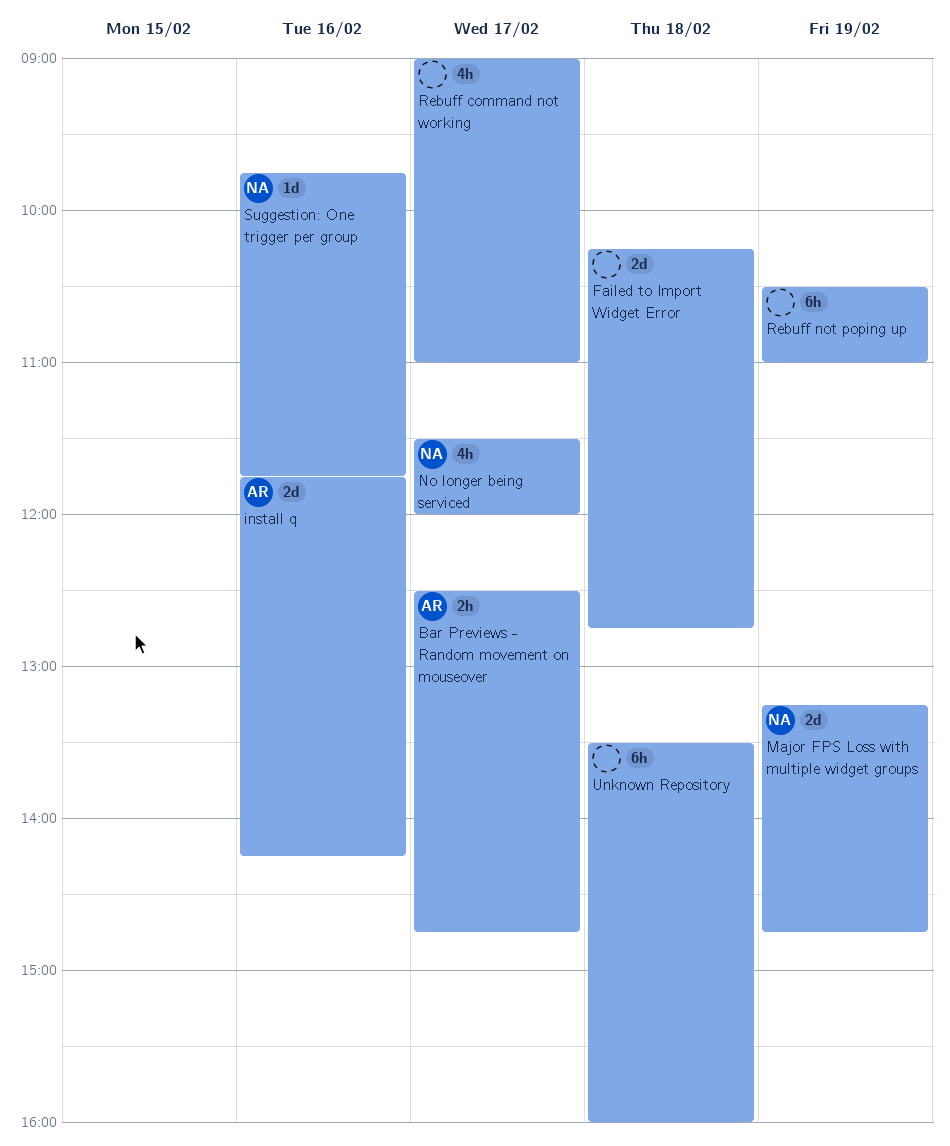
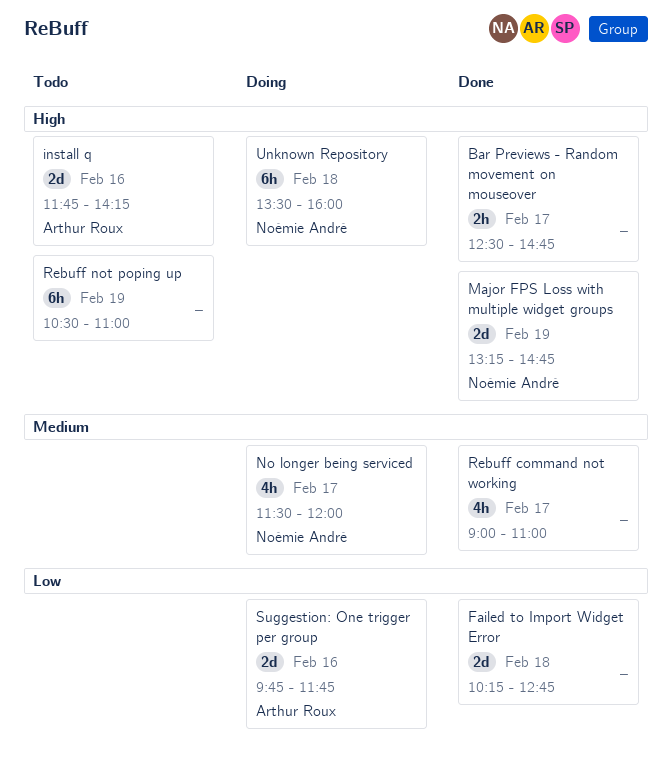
Bar Previews - Random movement on mouseover, owner: Arthur Roux -> none
Suggestion: One trigger per group, owner: Noémie André -> Arthur Roux
Suggestion: One trigger per group, estimate: 1d -> 2d
Unknown Repository, owner: none -> Noémie André

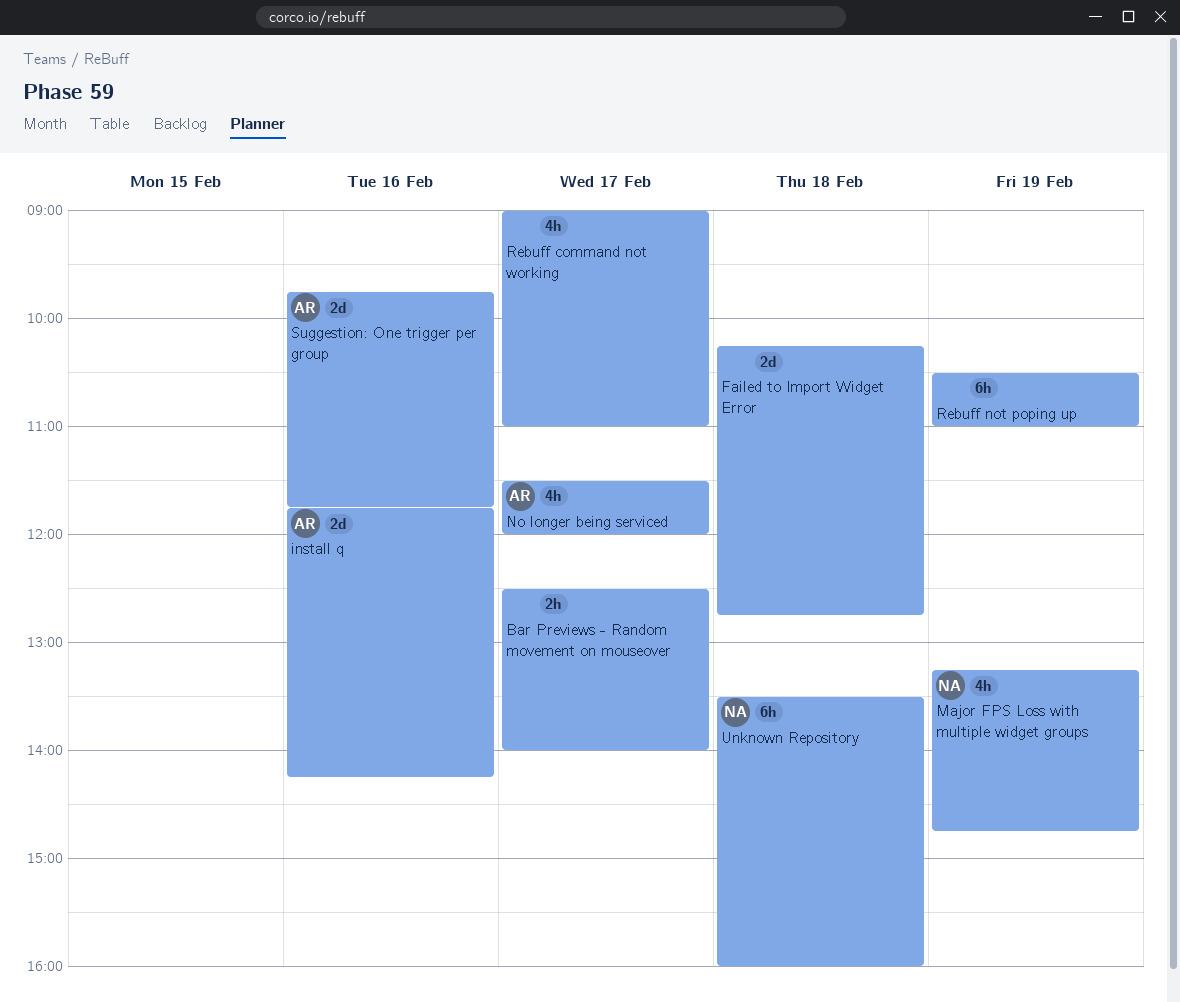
Bar Previews - Random movement on mouseover, ends: 14:45 -> 14:00
Major FPS Loss with multiple widget groups, estimate: 2d -> 4h
No longer being serviced, owner: Noémie André -> Arthur Roux

